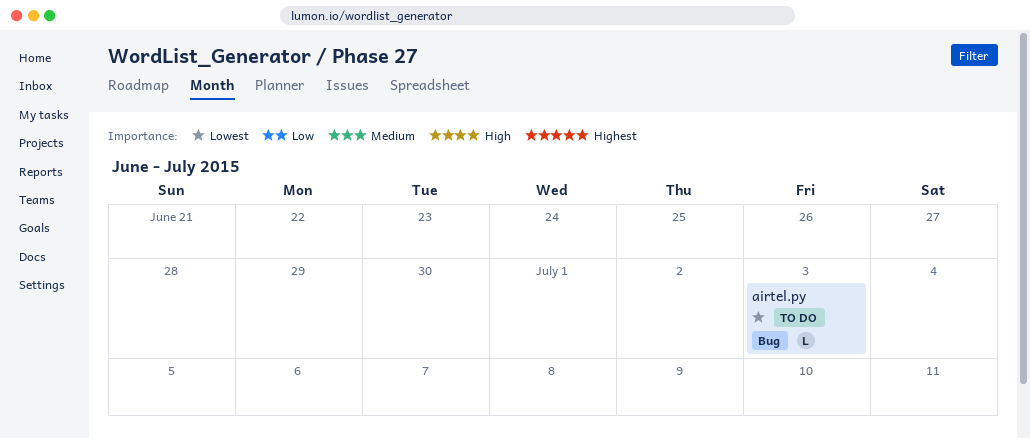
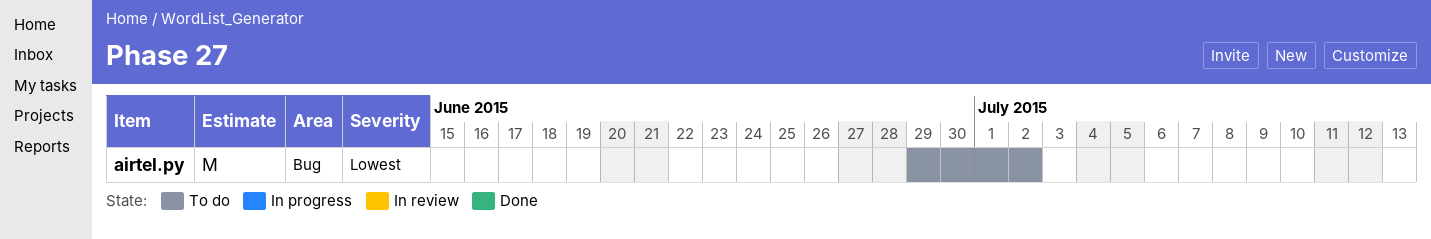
airtel.py, estimate: L -> M
airtel.py, due: Jul 3 -> Jul 2

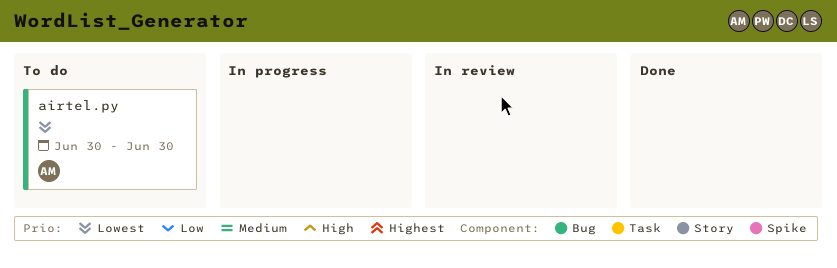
airtel.py, start: Jun 29 -> Jun 30
airtel.py, due: Jul 2 -> Jun 30

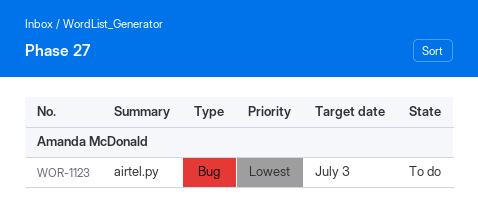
airtel.py, due: Jun 30 -> Jul 3

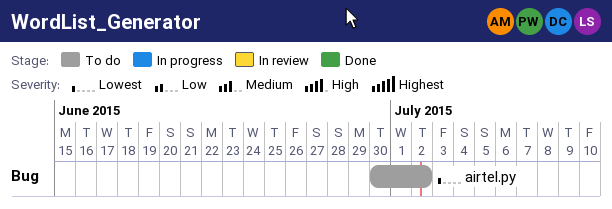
airtel.py, due: Jul 3 -> Jul 2

